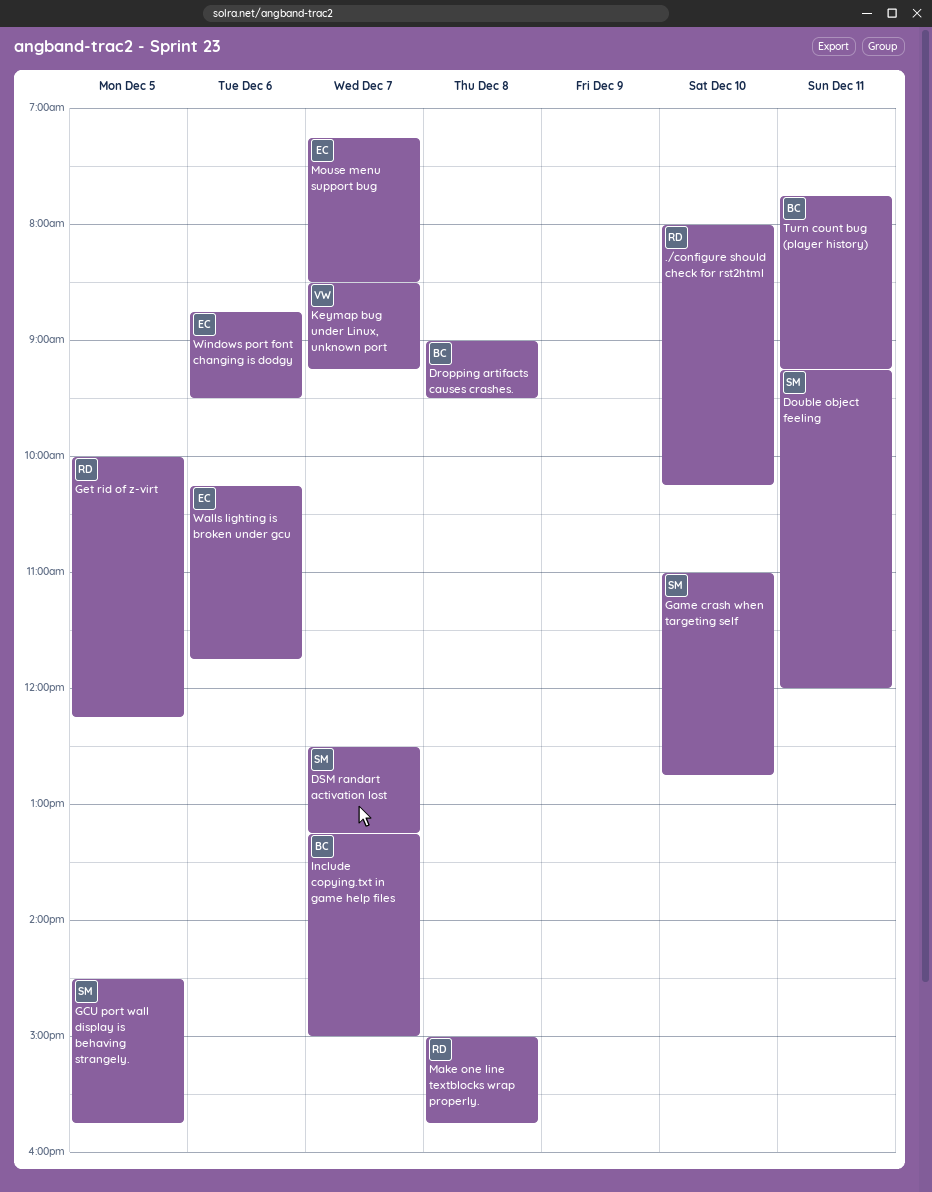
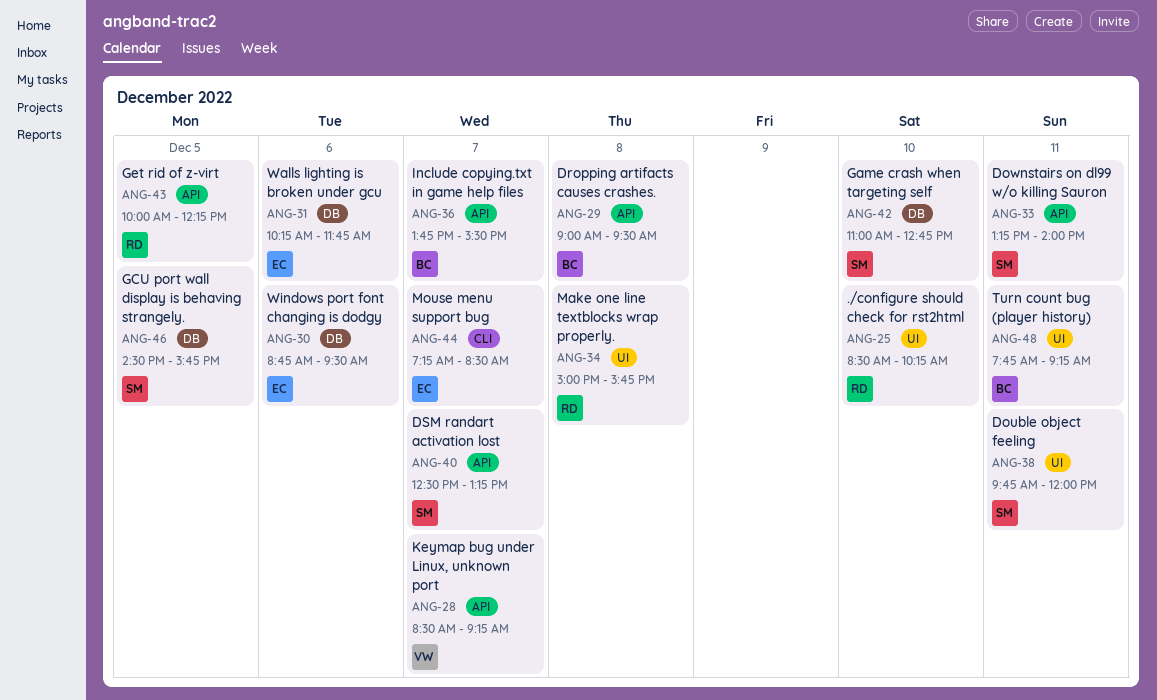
./configure should check for rst2html, begins: 08:00 -> 08:30
Double object feeling, begins: 09:15 -> 09:45
Downstairs on dl99 w/o killing Sauron: none -> present
Include copying.txt in game help files, begins: 13:15 -> 13:45
Include copying.txt in game help files, ends: 15:00 -> 15:30

